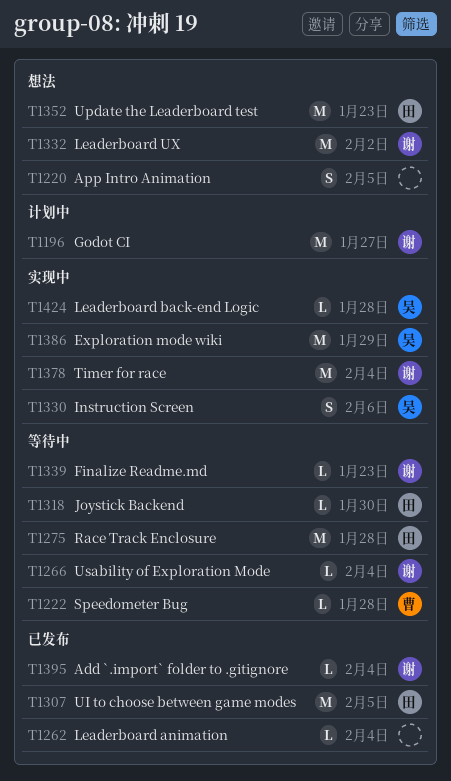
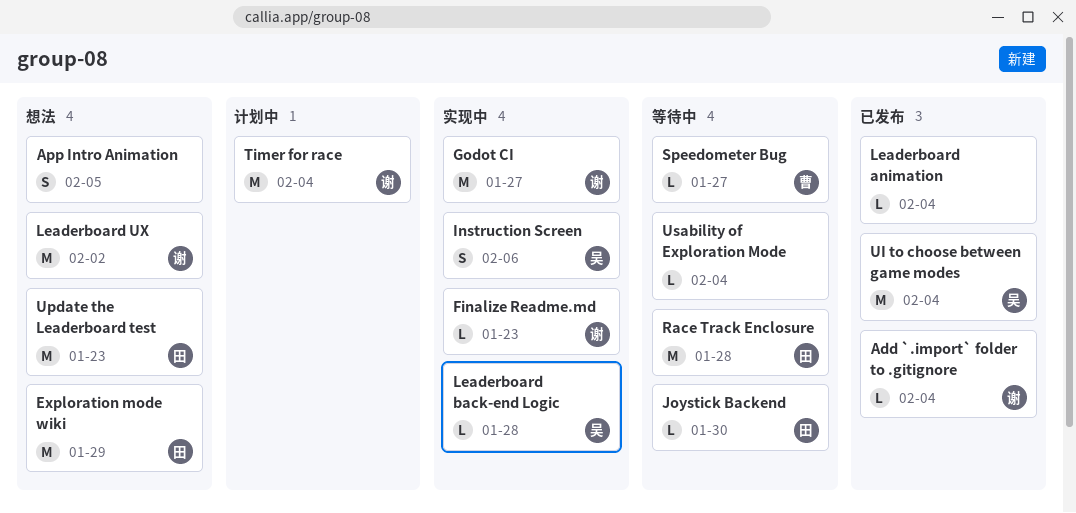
Exploration mode wiki, status: 实现中 -> 想法
Exploration mode wiki, owner: 吴 -> 田
Finalize Readme.md, status: 等待中 -> 实现中
Godot CI, status: 计划中 -> 实现中
Speedometer Bug, due: Jan 28 -> Jan 27
Timer for race, status: 实现中 -> 计划中
UI to choose between game modes, owner: 田 -> 吴
UI to choose between game modes, due: Feb 5 -> Feb 4
Usability of Exploration Mode, owner: 谢 -> none

